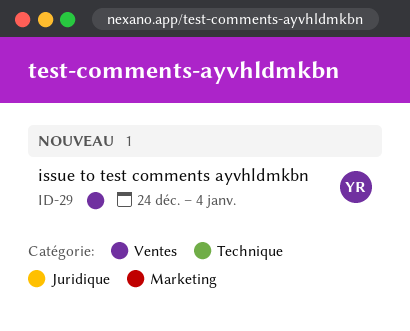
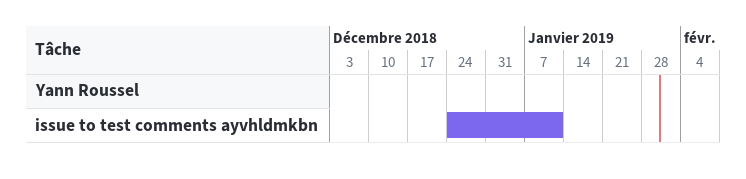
issue to test comments ayvhldmkbn, due: Jan 4 -> Jan 11

